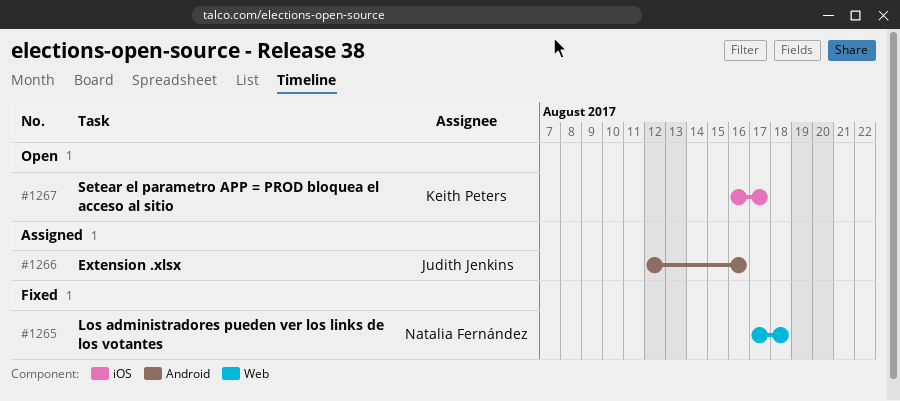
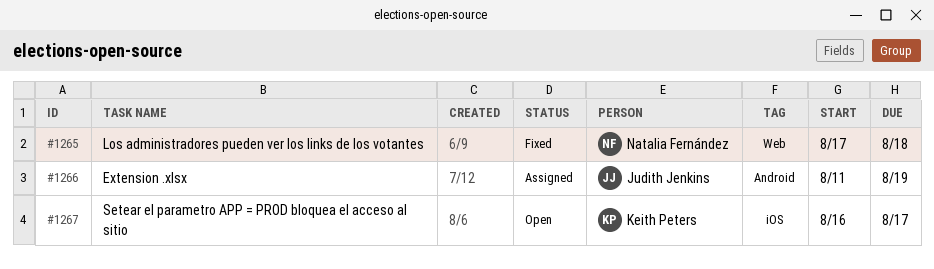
#1266, start: Aug 12 -> Aug 11
#1266, due: Aug 16 -> Aug 19

